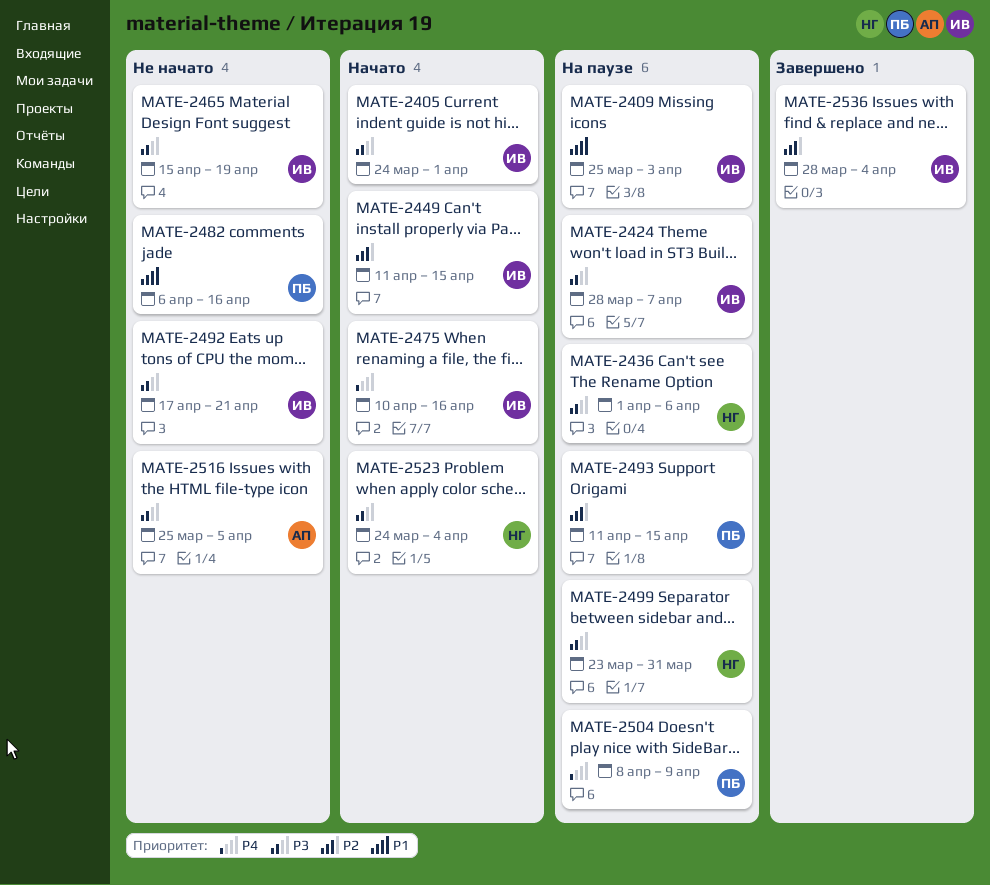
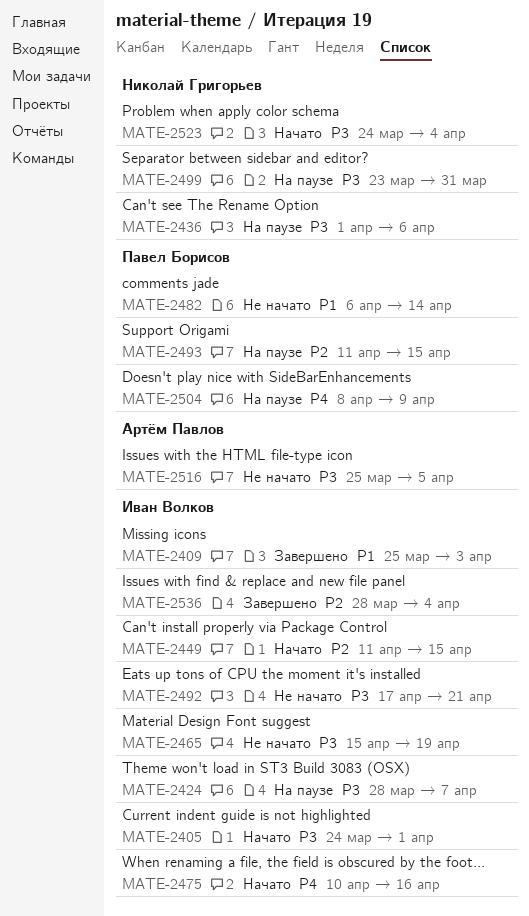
MATE-2409, status: На паузе -> Завершено
MATE-2482, due: Apr 16 -> Apr 14

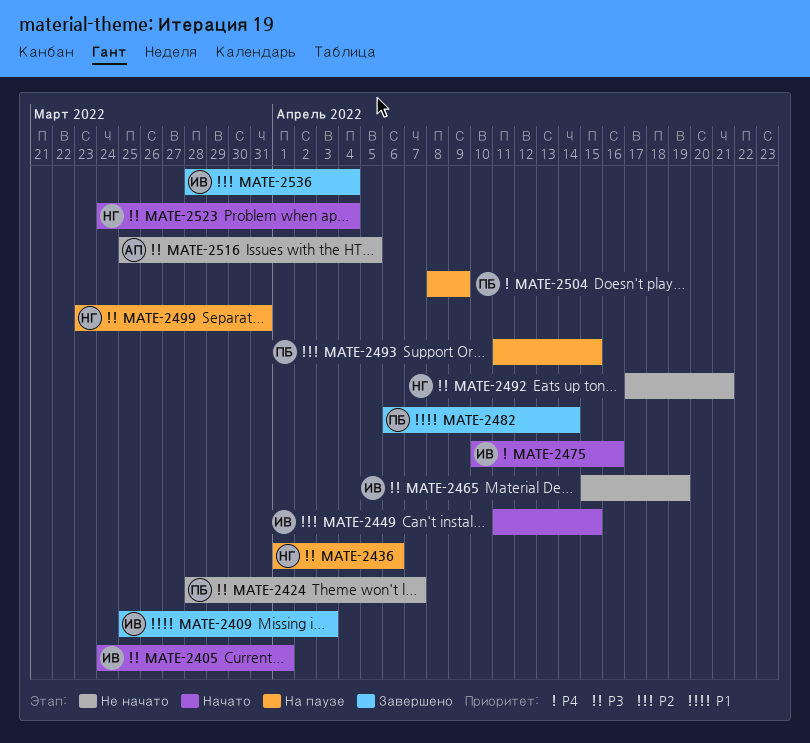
MATE-2424, status: На паузе -> Не начато
MATE-2424, owner: Иван Волков -> Павел Борисов
MATE-2482, status: Не начато -> Завершено
MATE-2492, owner: Иван Волков -> Николай Григорьев

